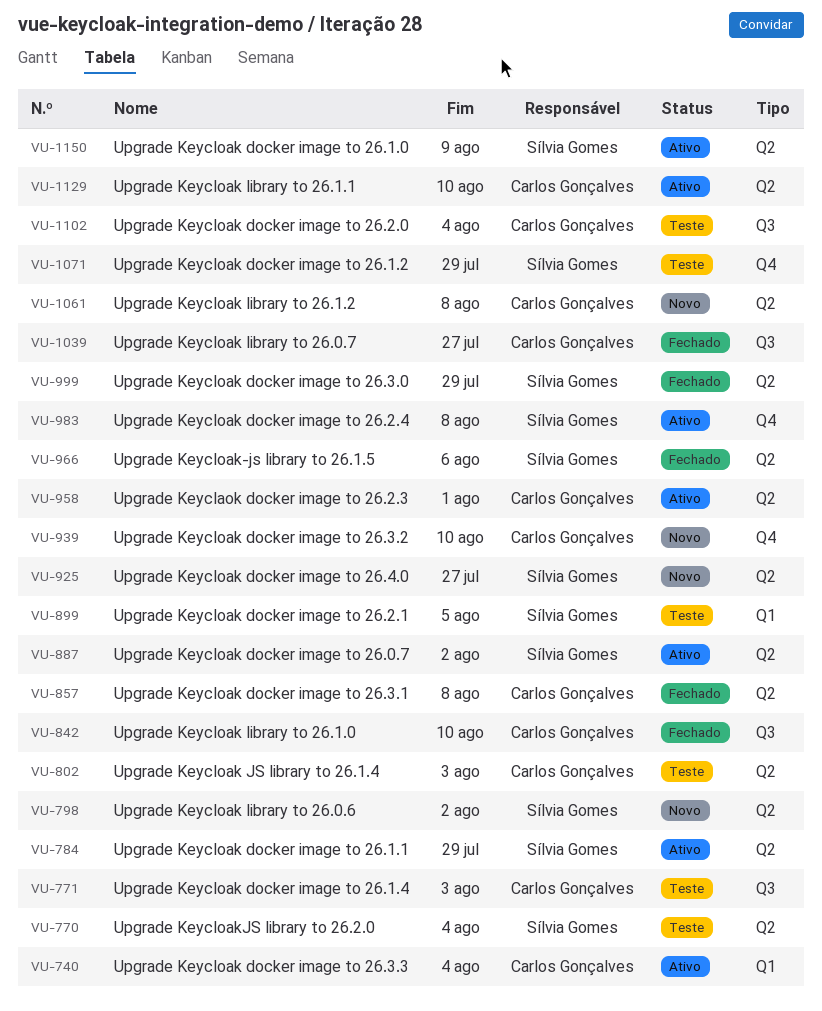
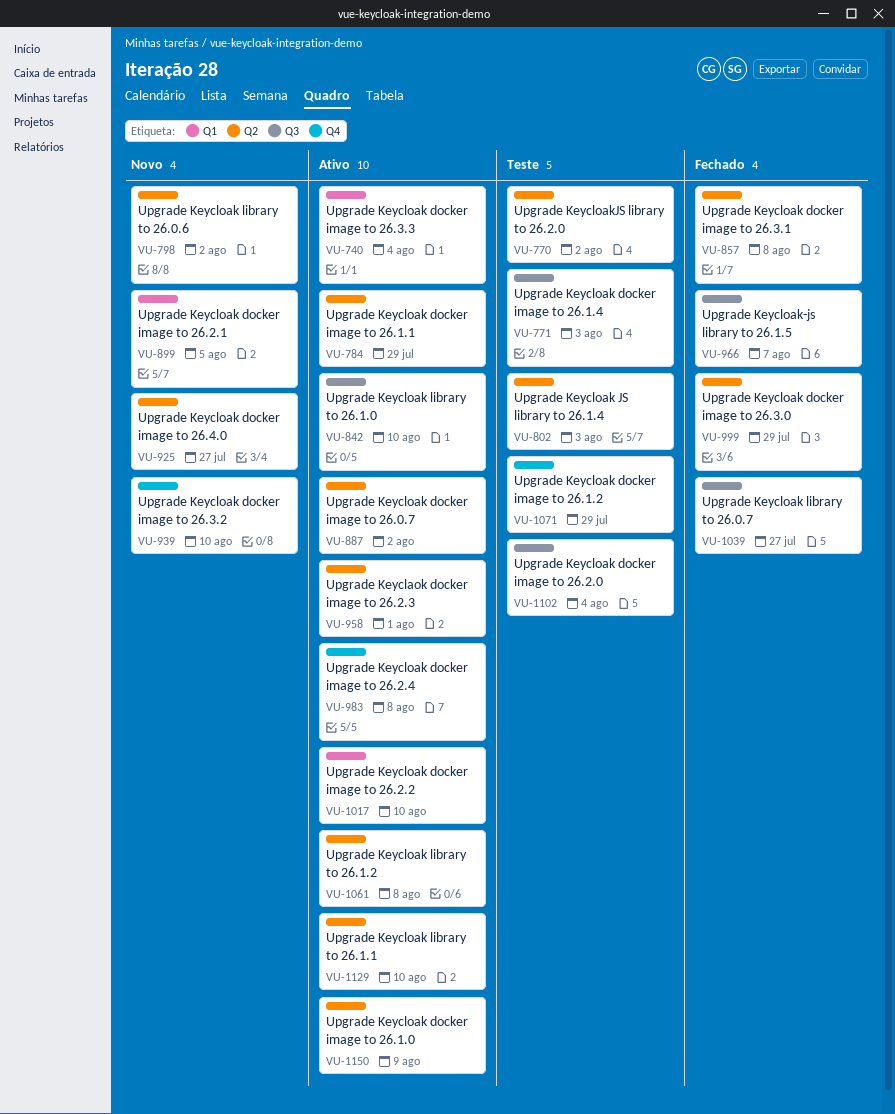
VU-770, due: Aug 4 -> Aug 2
VU-842, status: Fechado -> Ativo
VU-899, status: Teste -> Novo
VU-966, label: Q2 -> Q3
VU-966, due: Aug 6 -> Aug 7
VU-1017: none -> present
VU-1061, status: Novo -> Ativo

